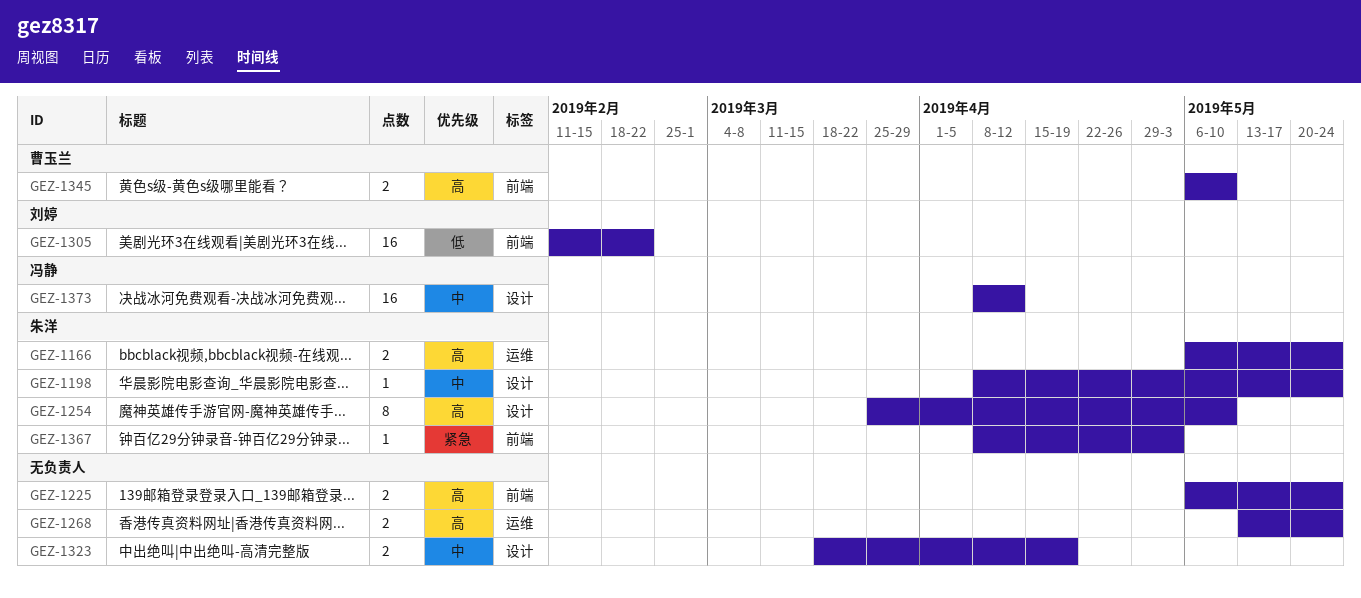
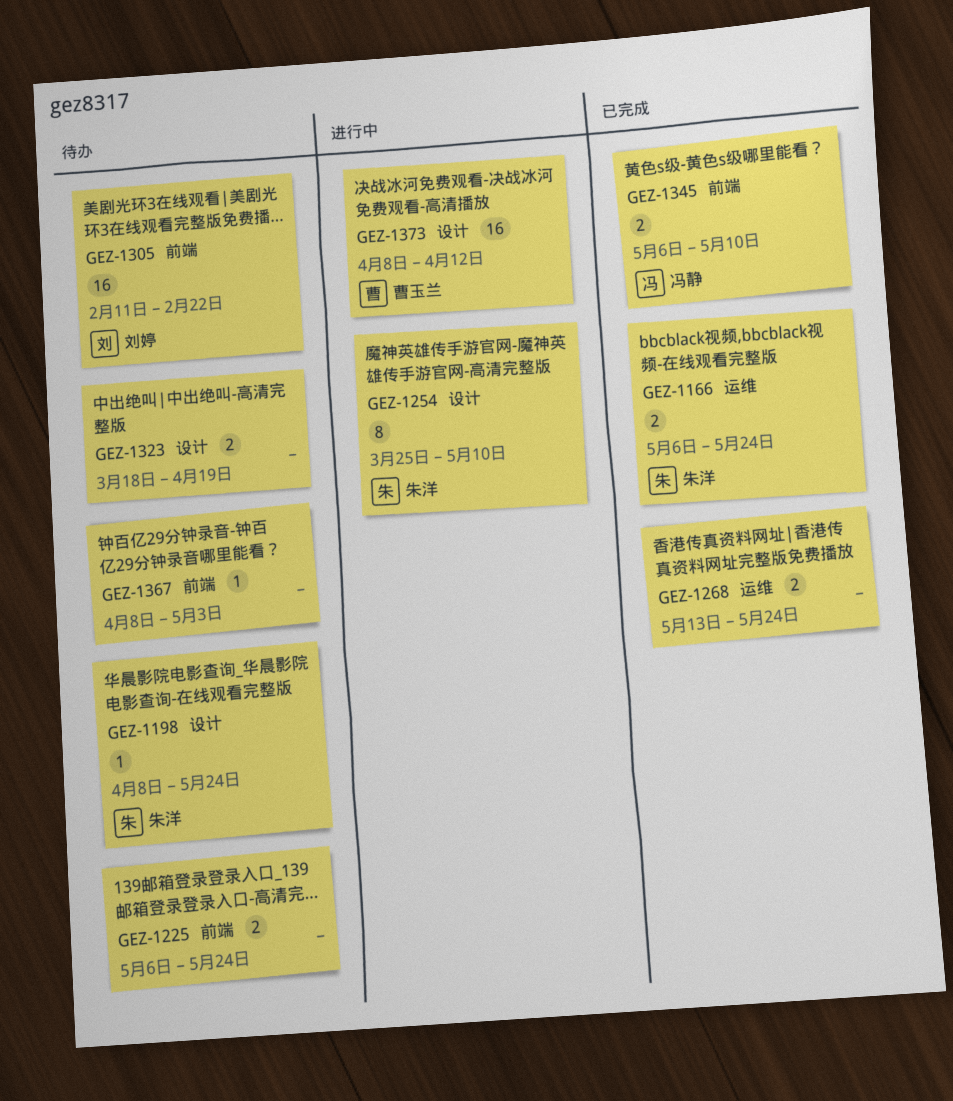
GEZ-1345, owner: 曹玉兰 -> 冯静
GEZ-1367, owner: 朱洋 -> none
GEZ-1373, owner: 冯静 -> 曹玉兰

